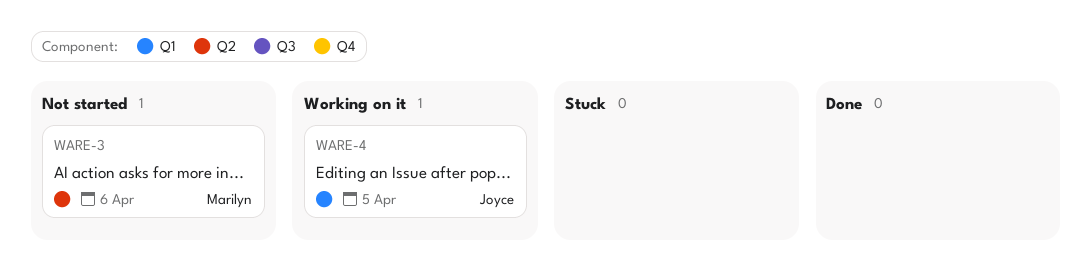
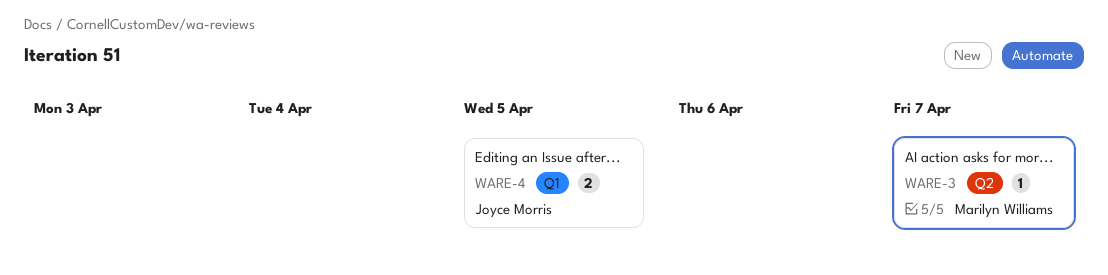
WARE-3, due: Apr 6 -> Apr 7

